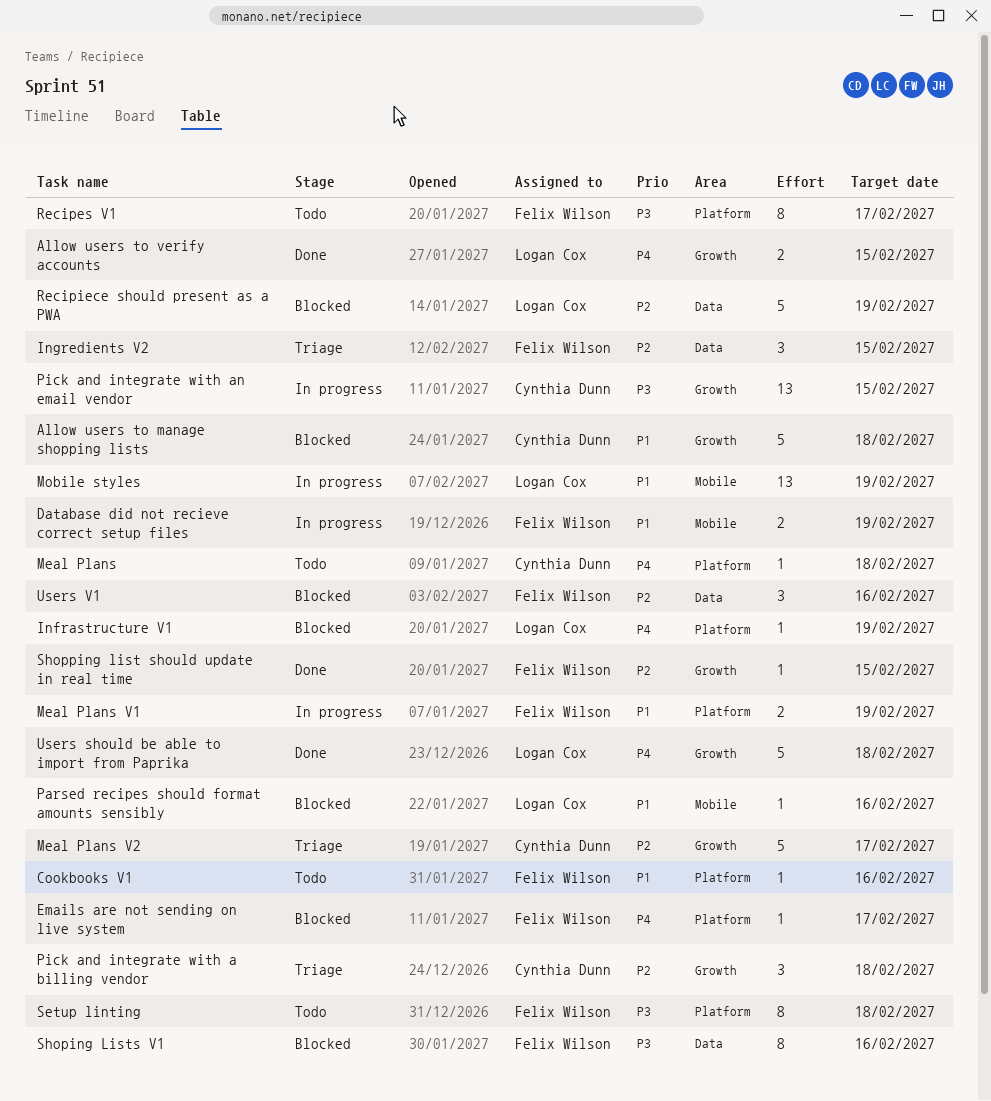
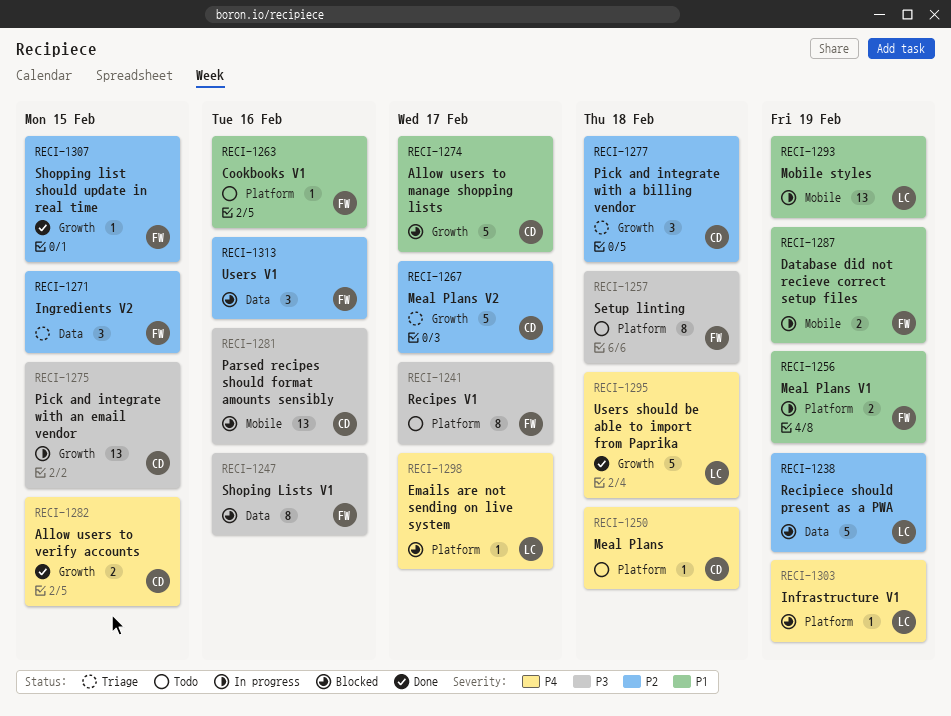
Allow users to manage shopping lists, due: Feb 18 -> Feb 17
Allow users to verify accounts, owner: Logan Cox -> Cynthia Dunn
Emails are not sending on live system, owner: Felix Wilson -> Logan Cox
Parsed recipes should format amounts sensibly, owner: Logan Cox -> Cynthia Dunn
Parsed recipes should format amounts sensibly, priority: P1 -> P3
Parsed recipes should format amounts sensibly, estimate: 1 -> 13

